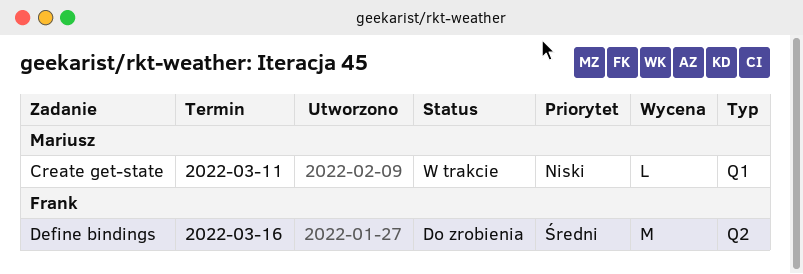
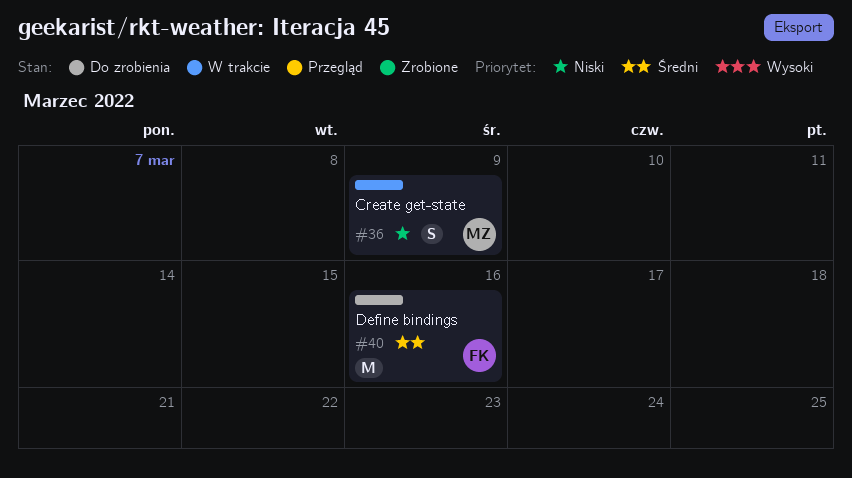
Create get-state, estimate: L -> S
Create get-state, due: Mar 11 -> Mar 9

